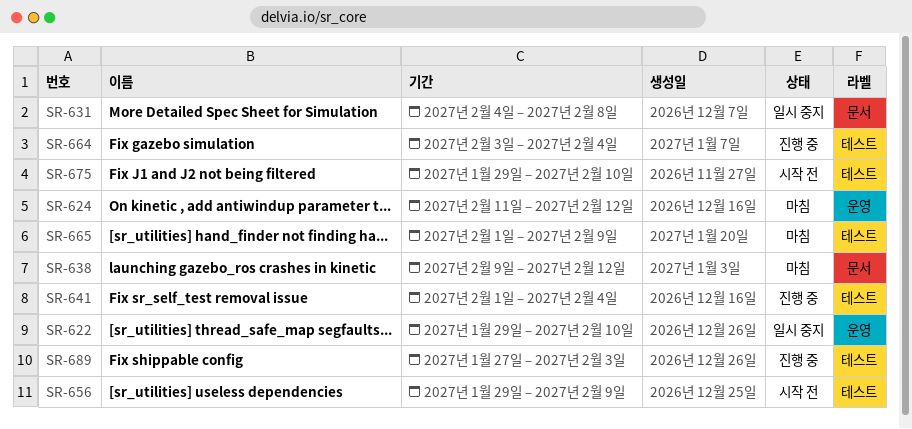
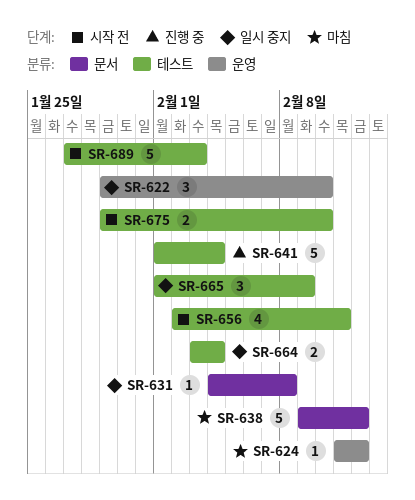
SR-656, start: Jan 29 -> Feb 2
SR-656, due: Feb 9 -> Feb 11
SR-664, status: 진행 중 -> 일시 중지
SR-665, status: 마침 -> 일시 중지
SR-689, status: 진행 중 -> 시작 전

